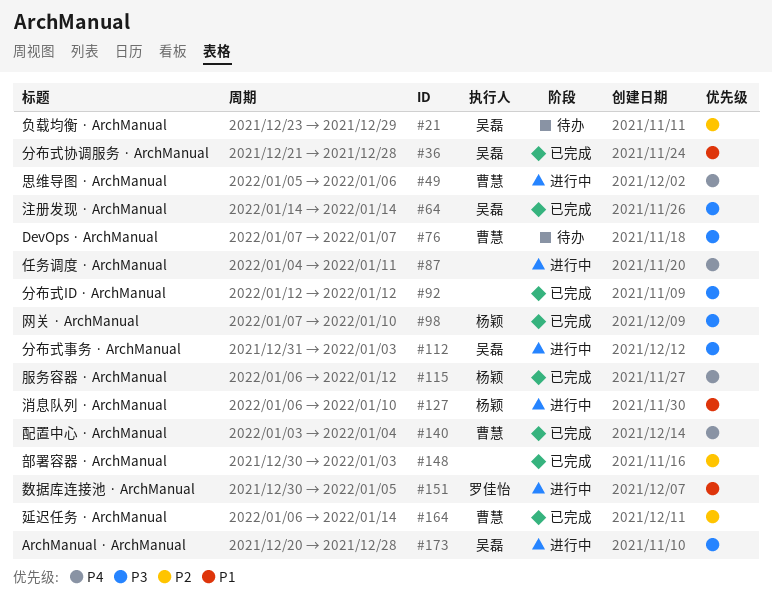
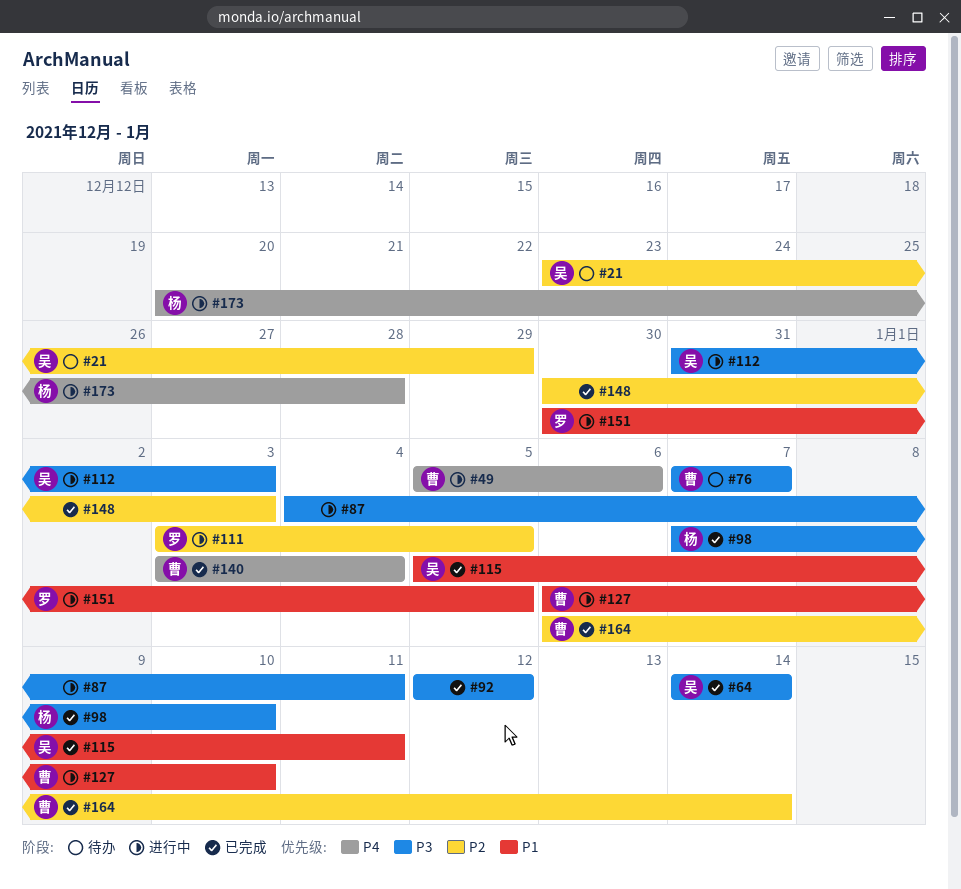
#36: present -> none
#87, priority: P4 -> P3
#111: none -> present
#115, owner: 杨颖 -> 吴磊
#115, priority: P4 -> P1
#115, start: Jan 6 -> Jan 5
#115, due: Jan 12 -> Jan 11
#127, owner: 杨颖 -> 曹慧
#173, owner: 吴磊 -> 杨颖
#173, priority: P3 -> P4

